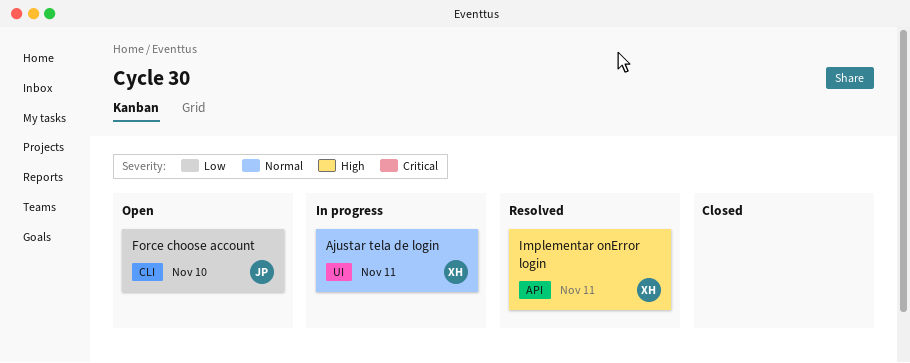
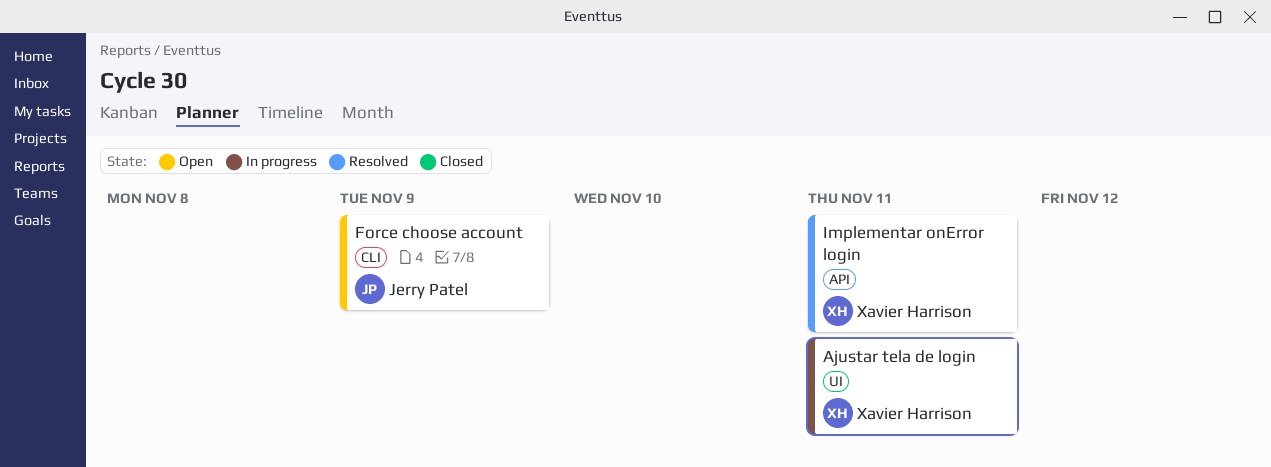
Force choose account, due: Nov 10 -> Nov 9

